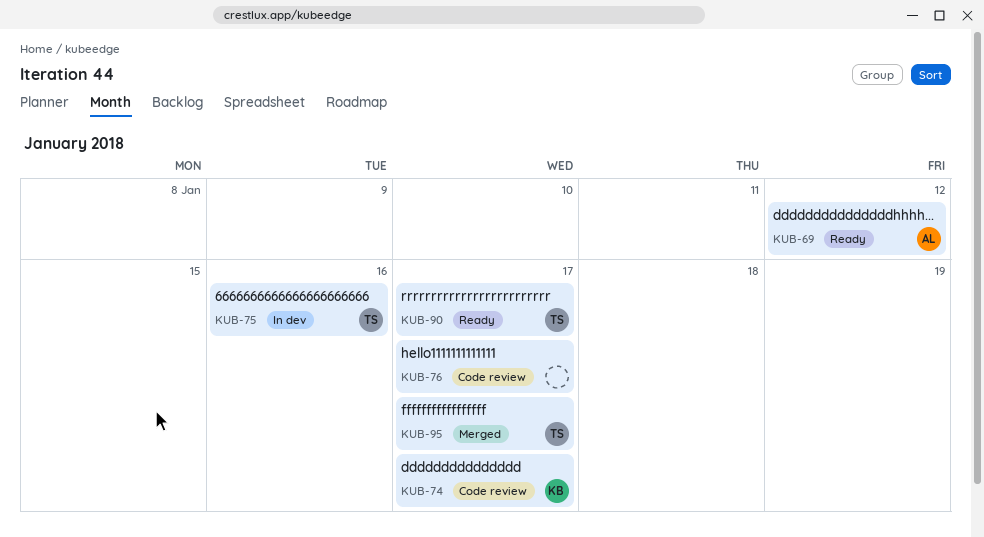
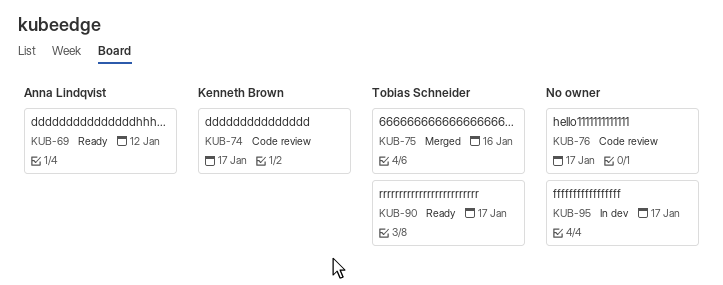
KUB-75, status: In dev -> Merged
KUB-95, status: Merged -> In dev
KUB-95, owner: Tobias Schneider -> none

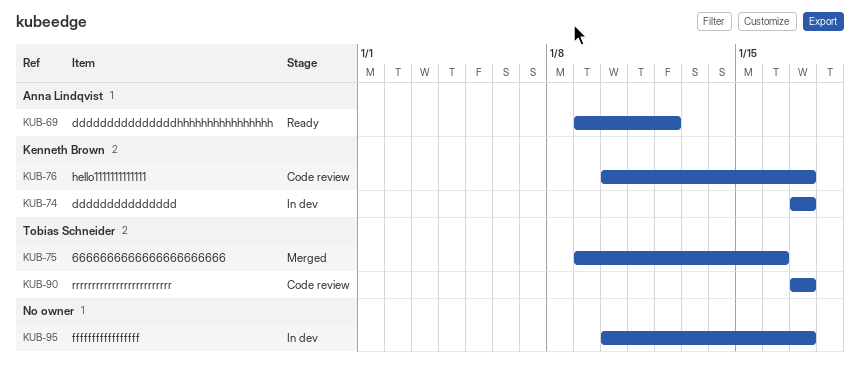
KUB-74, status: Code review -> In dev
KUB-76, owner: none -> Kenneth Brown
KUB-90, status: Ready -> Code review

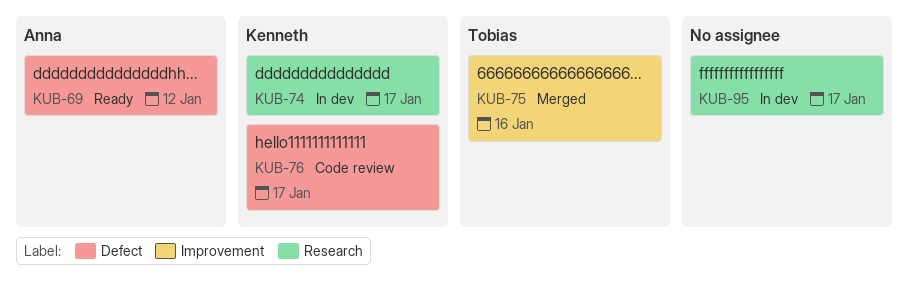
KUB-90: present -> none

